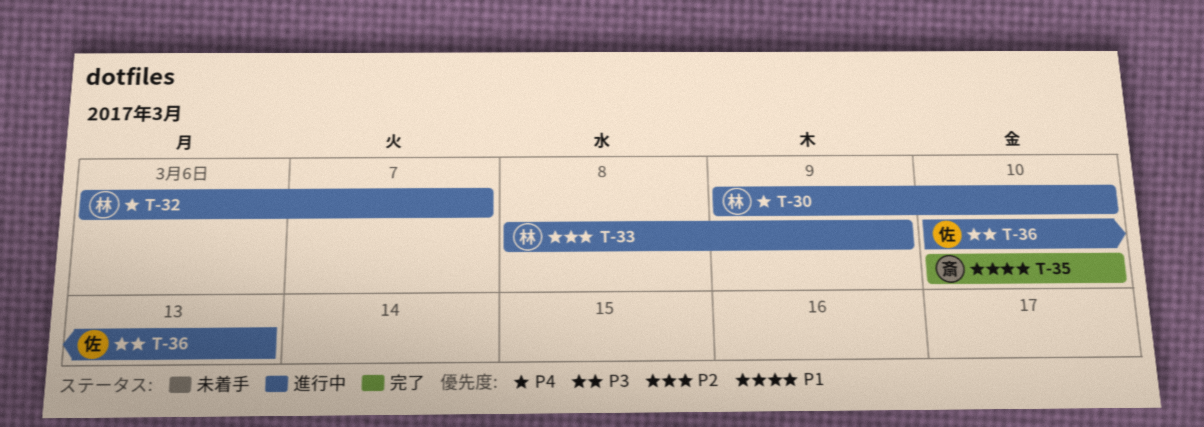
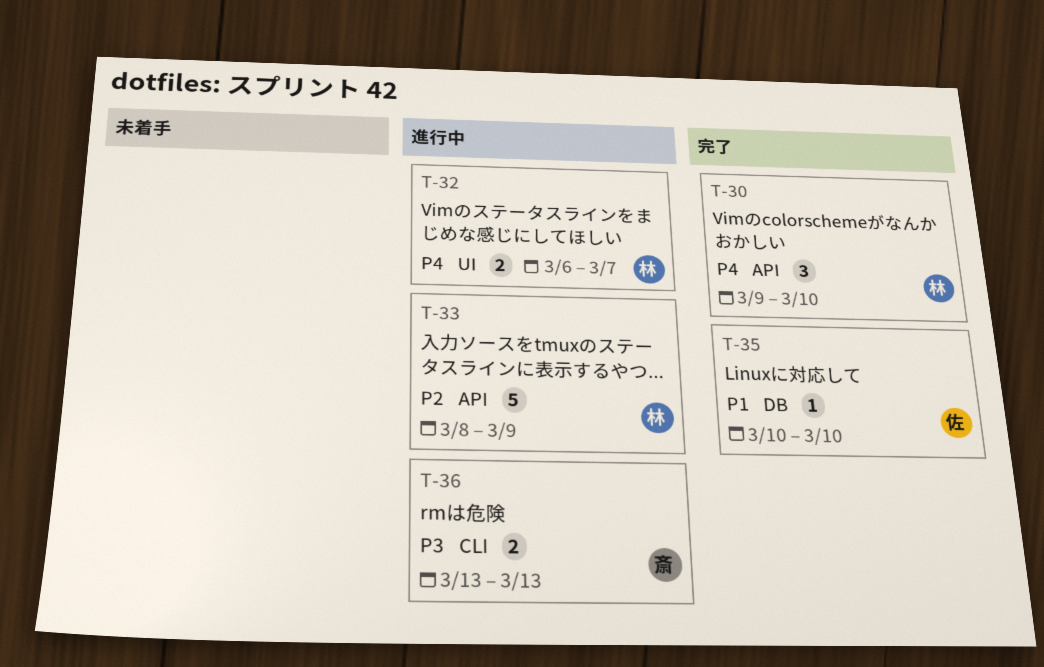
T-30, status: 進行中 -> 完了
T-35, owner: 斎 -> 佐
T-36, owner: 佐 -> 斎
T-36, start: Mar 10 -> Mar 13

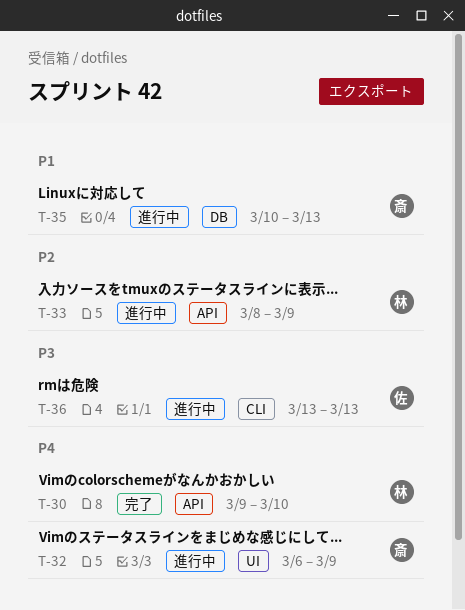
T-32, owner: 林 -> 斎
T-32, due: Mar 7 -> Mar 9
T-35, status: 完了 -> 進行中
T-35, owner: 佐 -> 斎
T-35, due: Mar 10 -> Mar 13
T-36, owner: 斎 -> 佐

